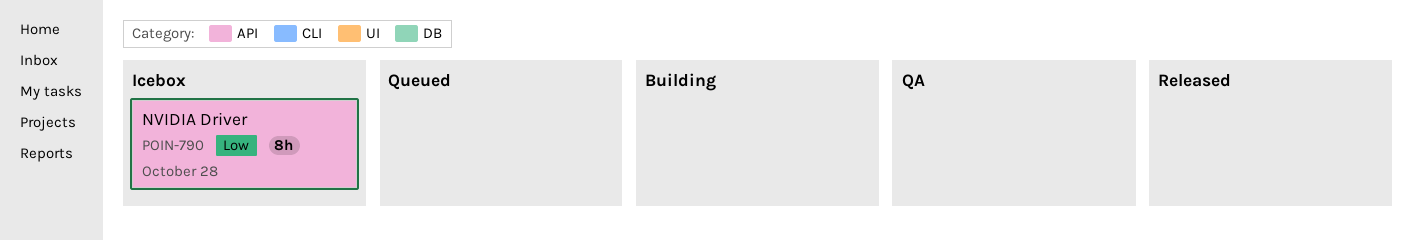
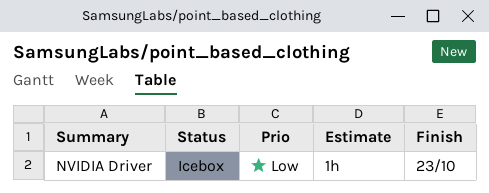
NVIDIA Driver, estimate: 8h -> 1h
NVIDIA Driver, due: Oct 28 -> Oct 23

